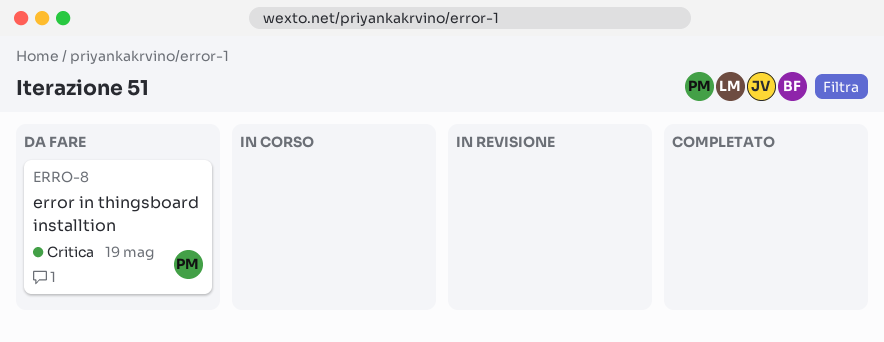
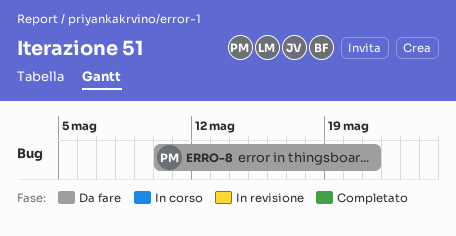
ERRO-8, due: May 19 -> May 21

